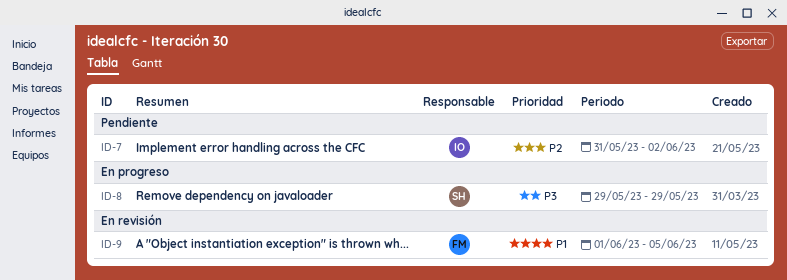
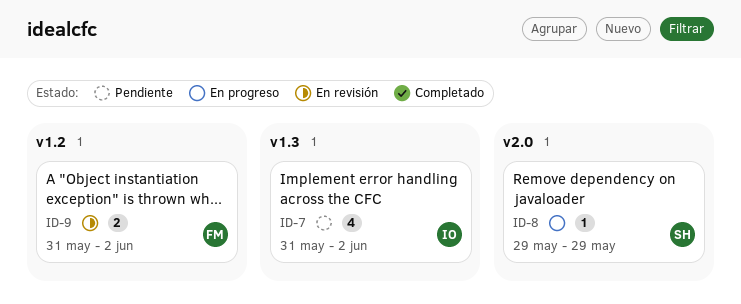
ID-9, start: Jun 1 -> May 31
ID-9, due: Jun 5 -> Jun 2

